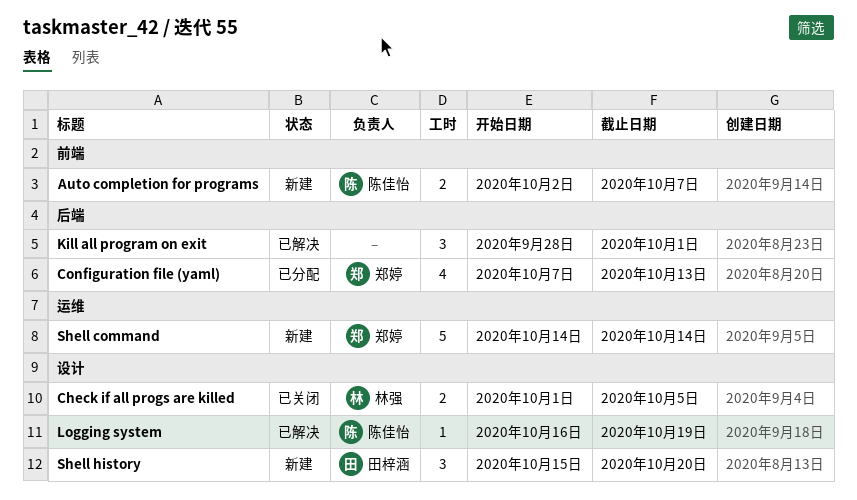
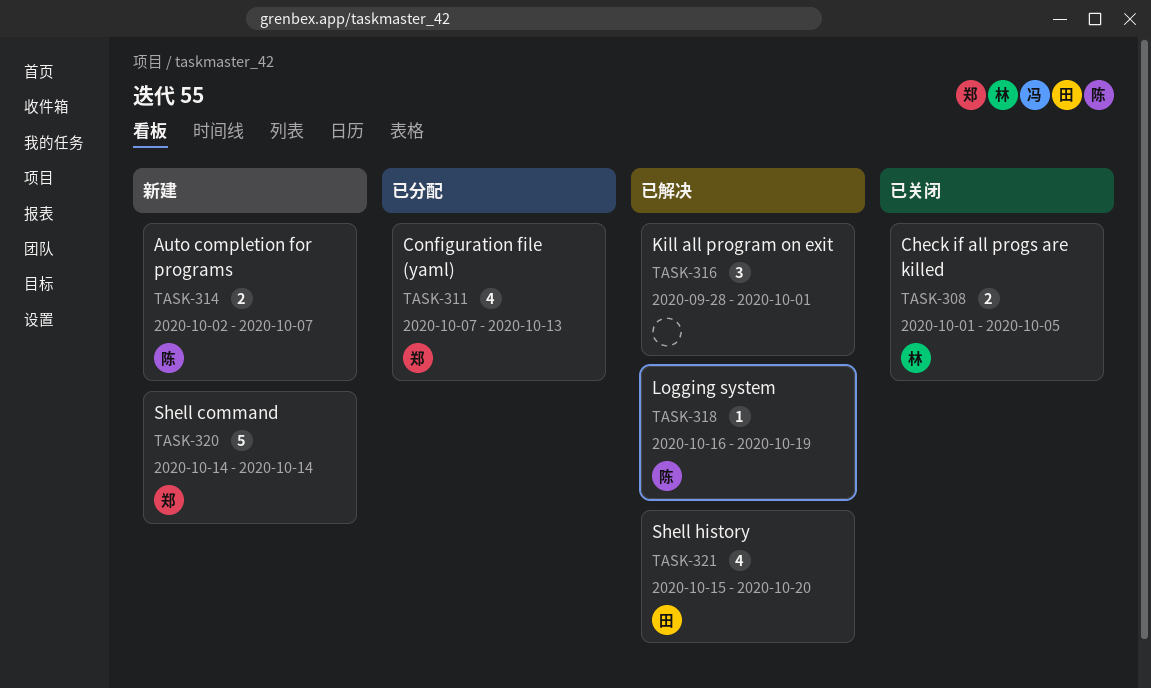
Shell history, status: 新建 -> 已解决
Shell history, estimate: 3 -> 4

